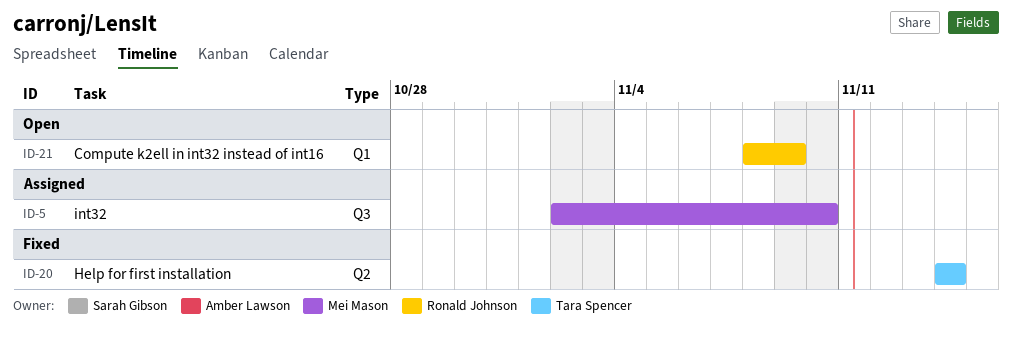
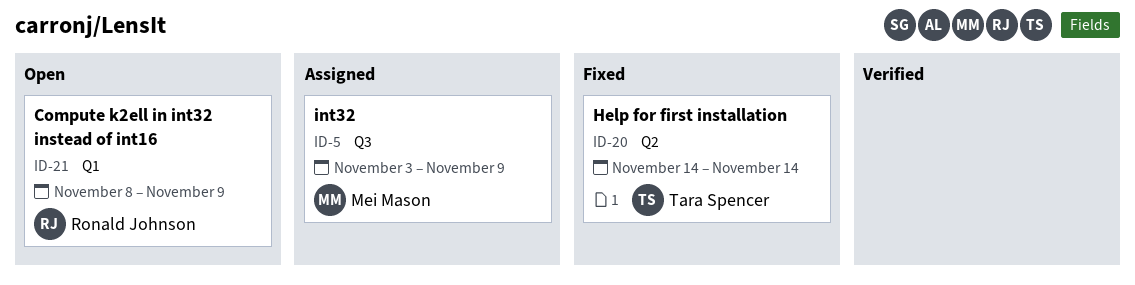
ID-5, start: Nov 2 -> Nov 3
ID-5, due: Nov 10 -> Nov 9

